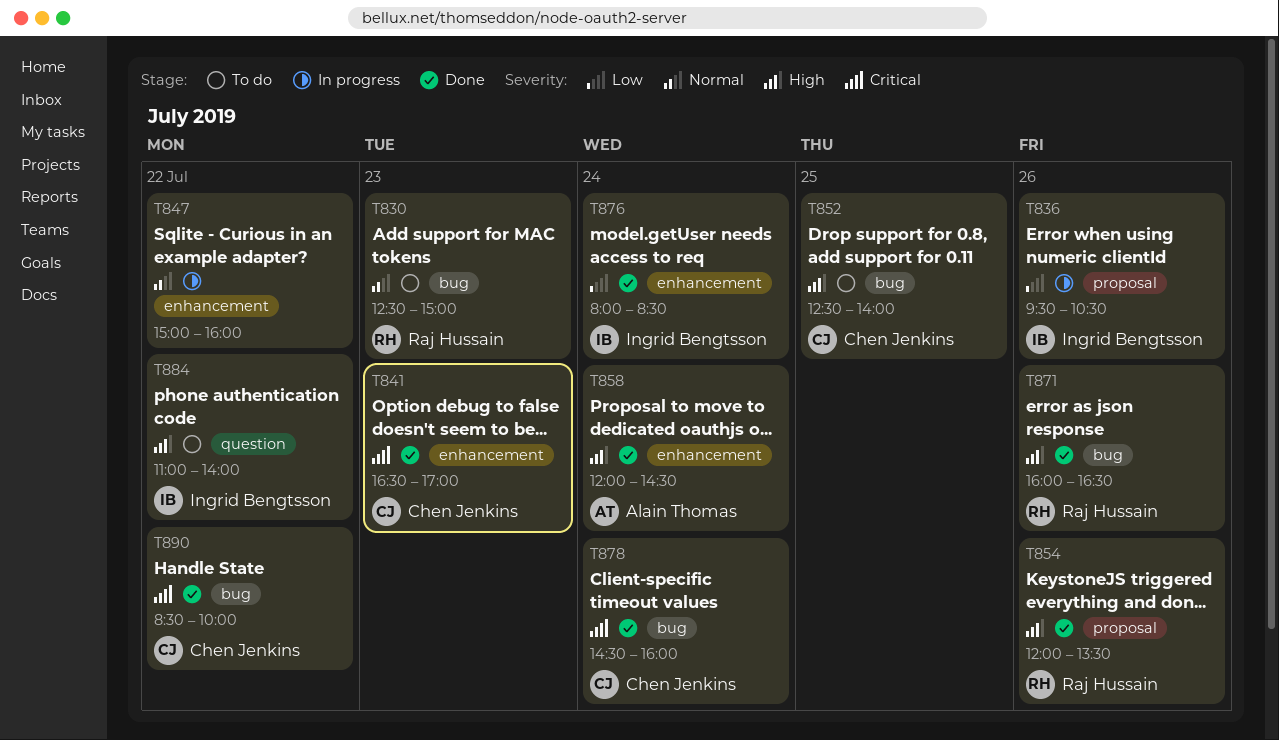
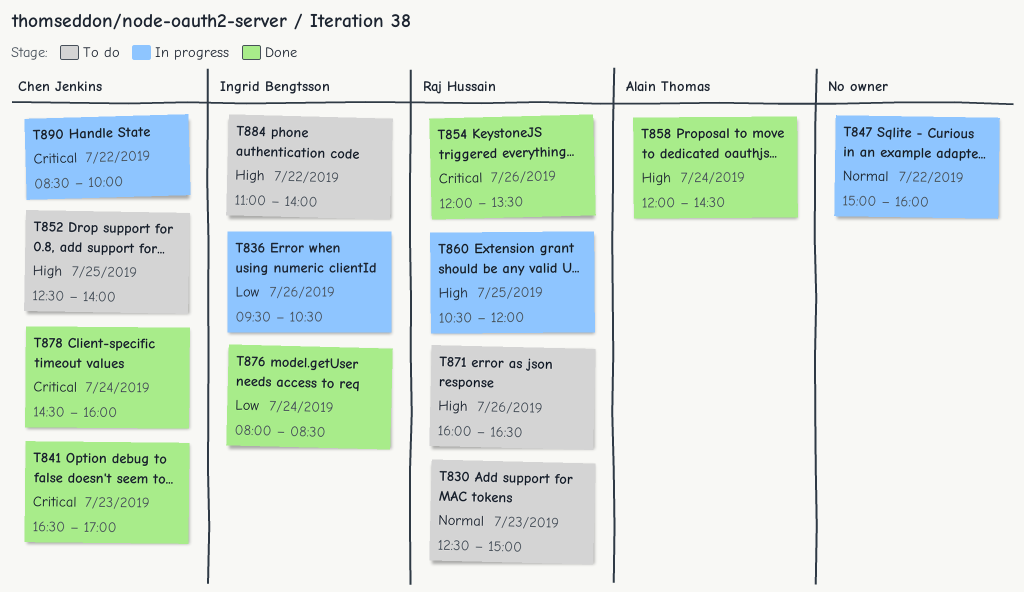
T854, priority: High -> Critical
T860: none -> present
T871, status: Done -> To do
T890, status: Done -> In progress

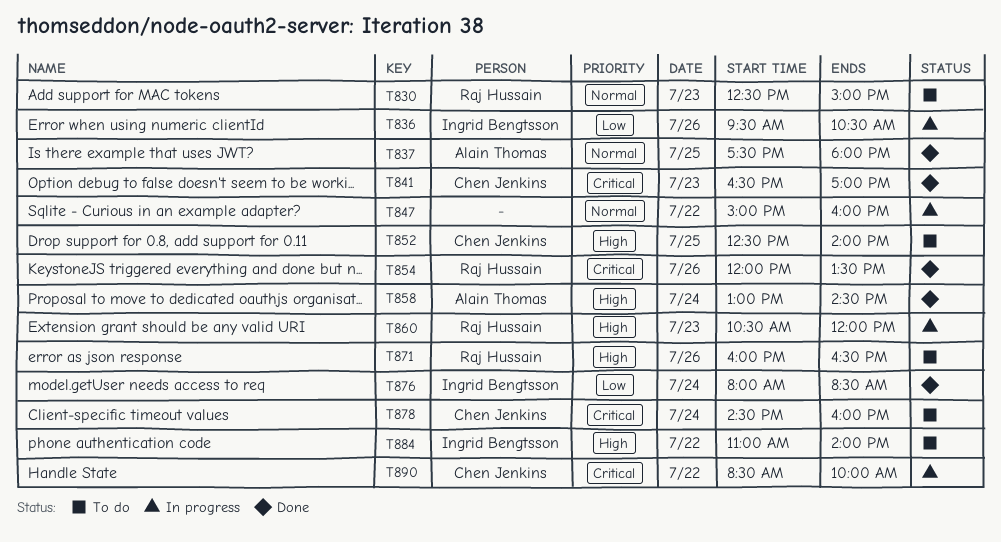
T837: none -> present
T858, begins: 12:00 -> 13:00
T860, day: Jul 25 -> Jul 23
T878, status: Done -> To do

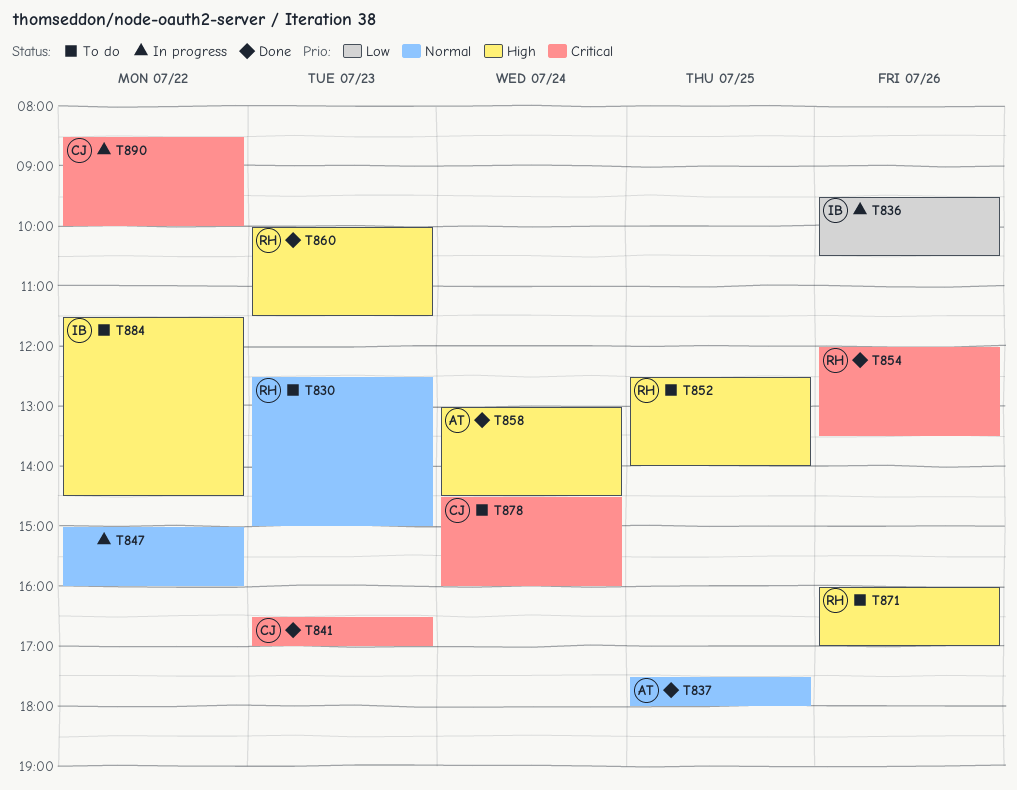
T852, owner: Chen Jenkins -> Raj Hussain
T860, status: In progress -> Done
T860, begins: 10:30 -> 10:00
T860, ends: 12:00 -> 11:30
T871, ends: 16:30 -> 17:00
T876: present -> none
T884, begins: 11:00 -> 11:30
T884, ends: 14:00 -> 14:30

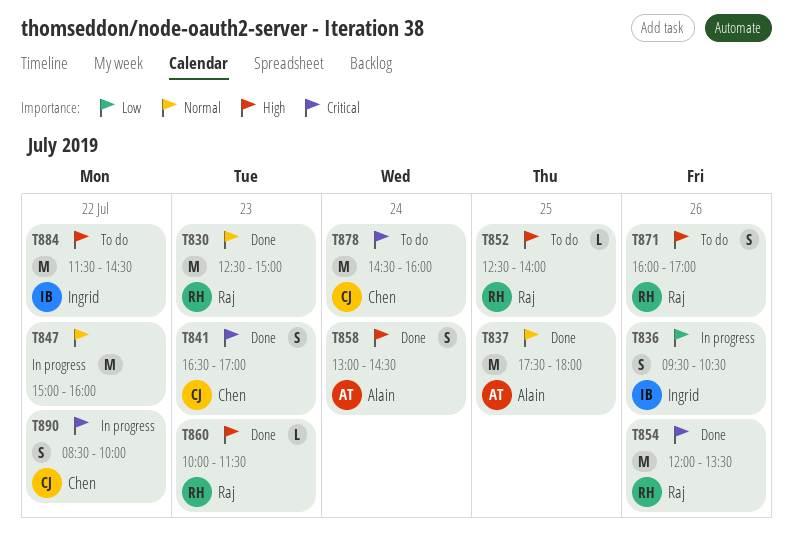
T830, status: To do -> Done

